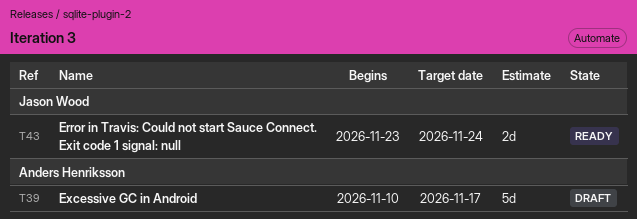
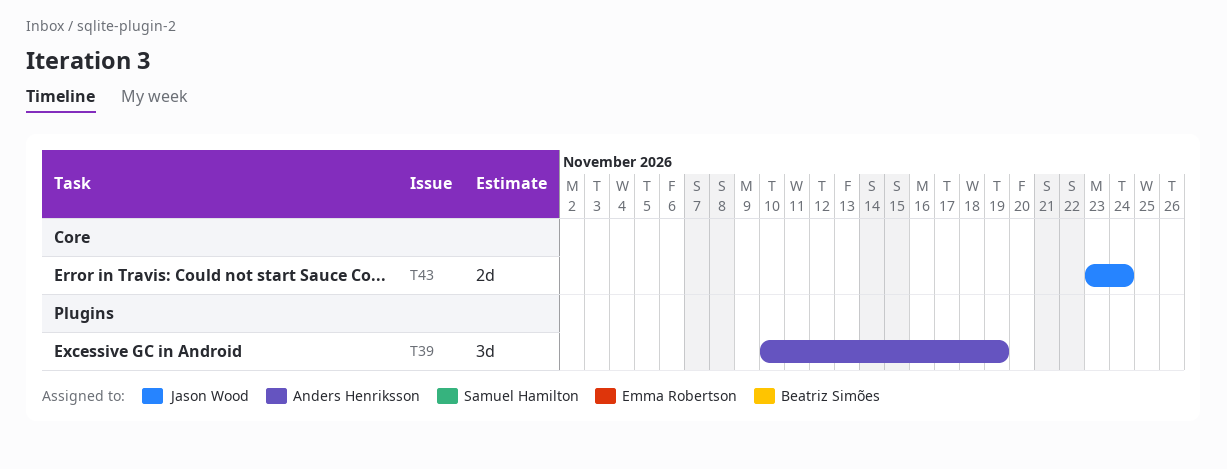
T39, estimate: 5d -> 3d
T39, due: Nov 17 -> Nov 19

